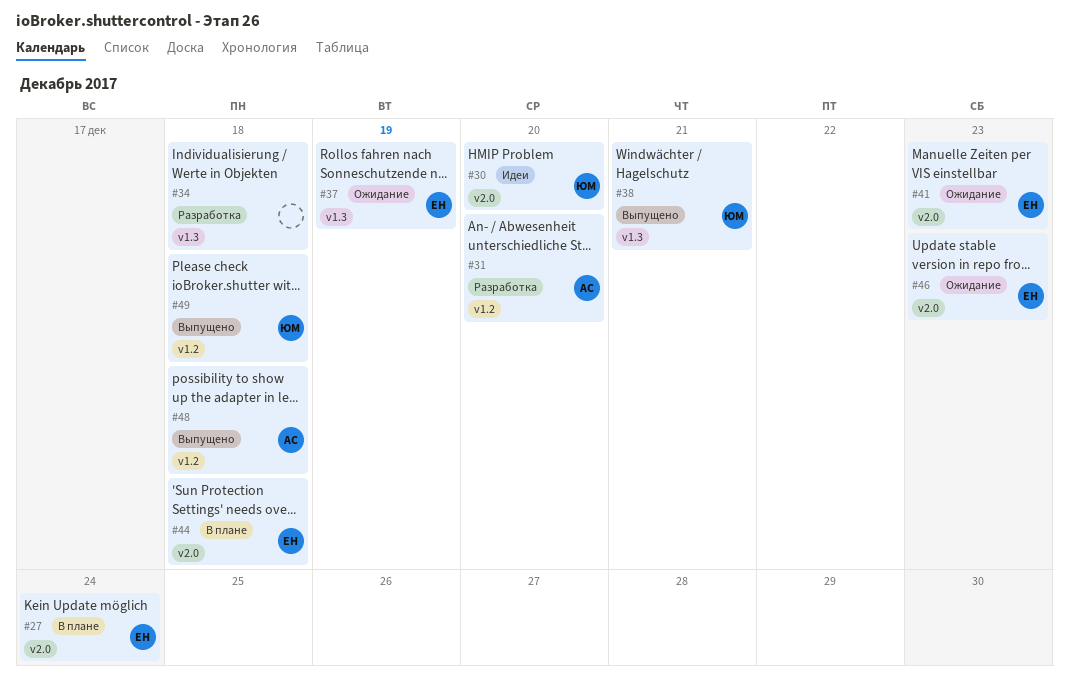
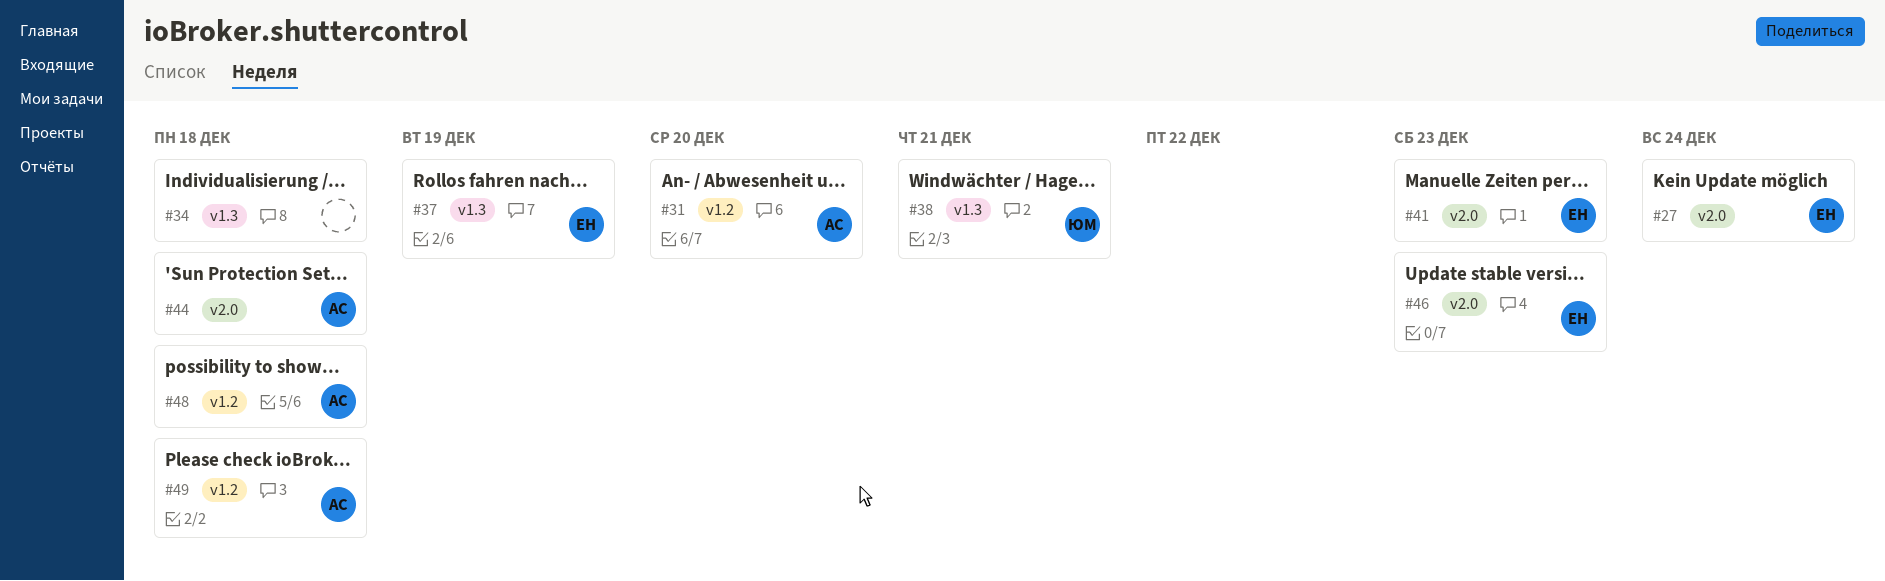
#30: present -> none
#44, owner: ЕН -> АС
#49, owner: ЮМ -> АС

